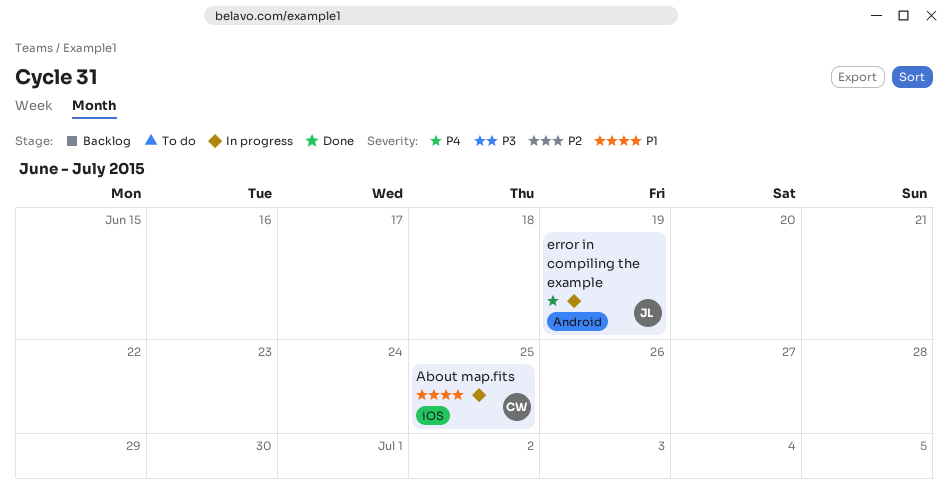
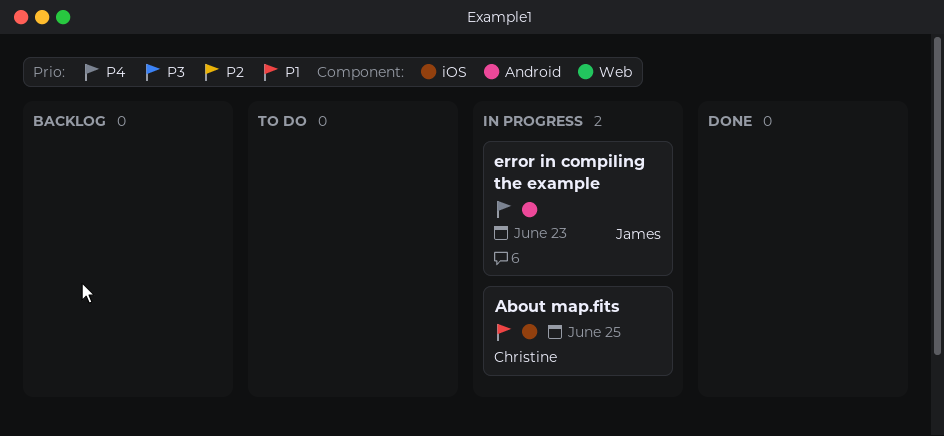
error in compiling the example, due: Jun 19 -> Jun 23

